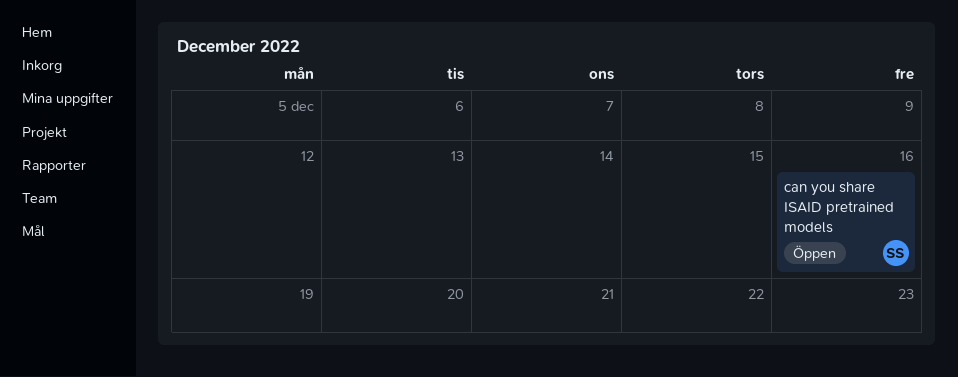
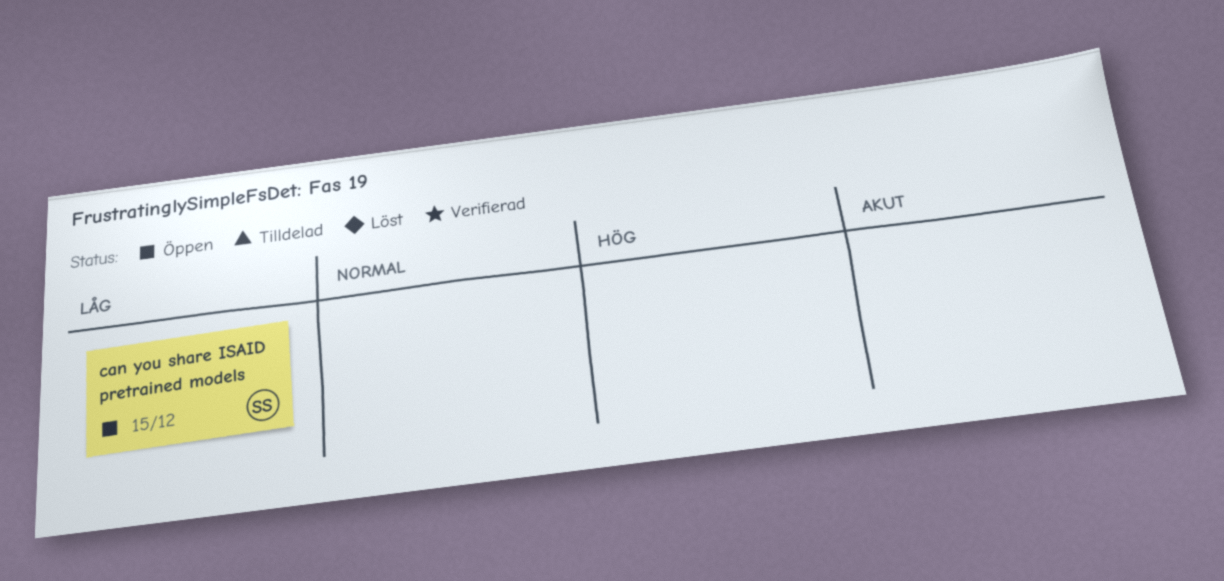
can you share ISAID pretrained models, due: Dec 16 -> Dec 15

